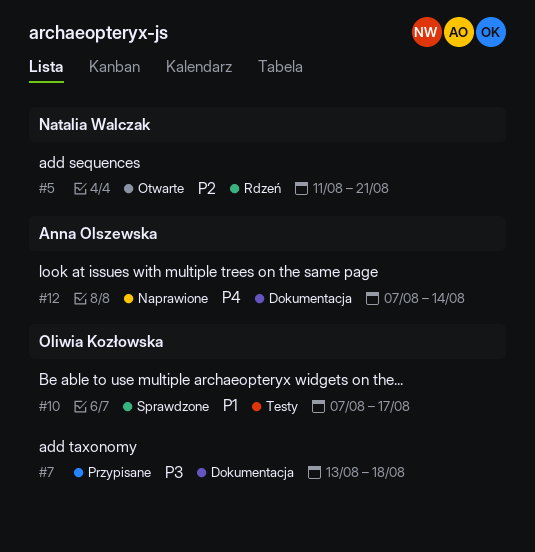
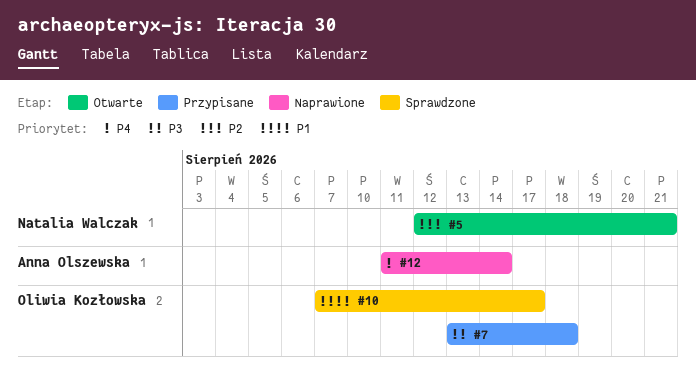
#5, start: Aug 11 -> Aug 12
#12, start: Aug 7 -> Aug 11

